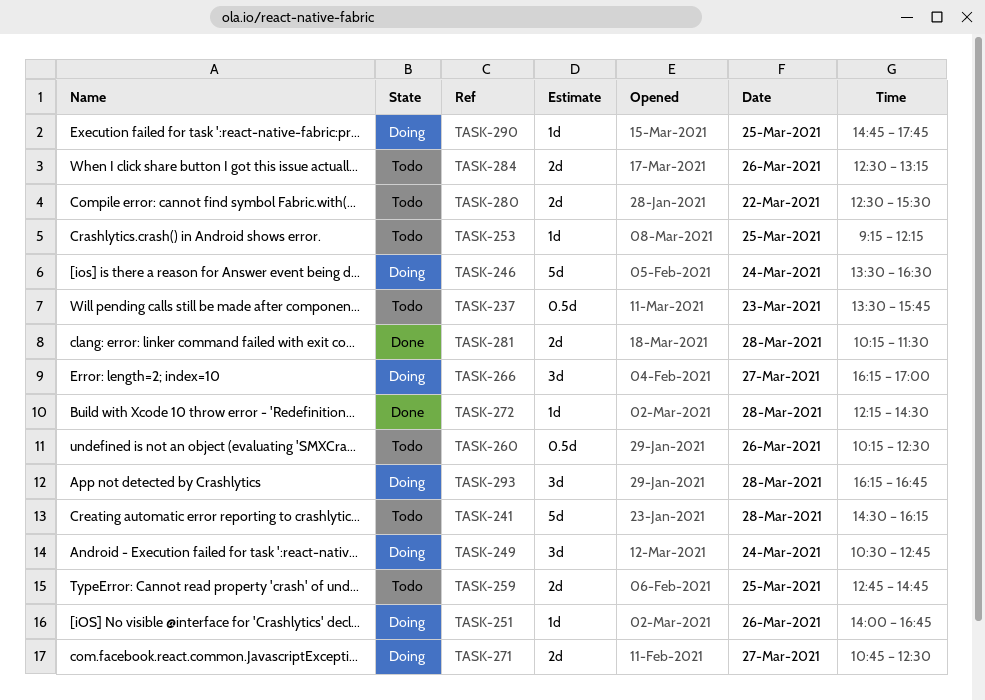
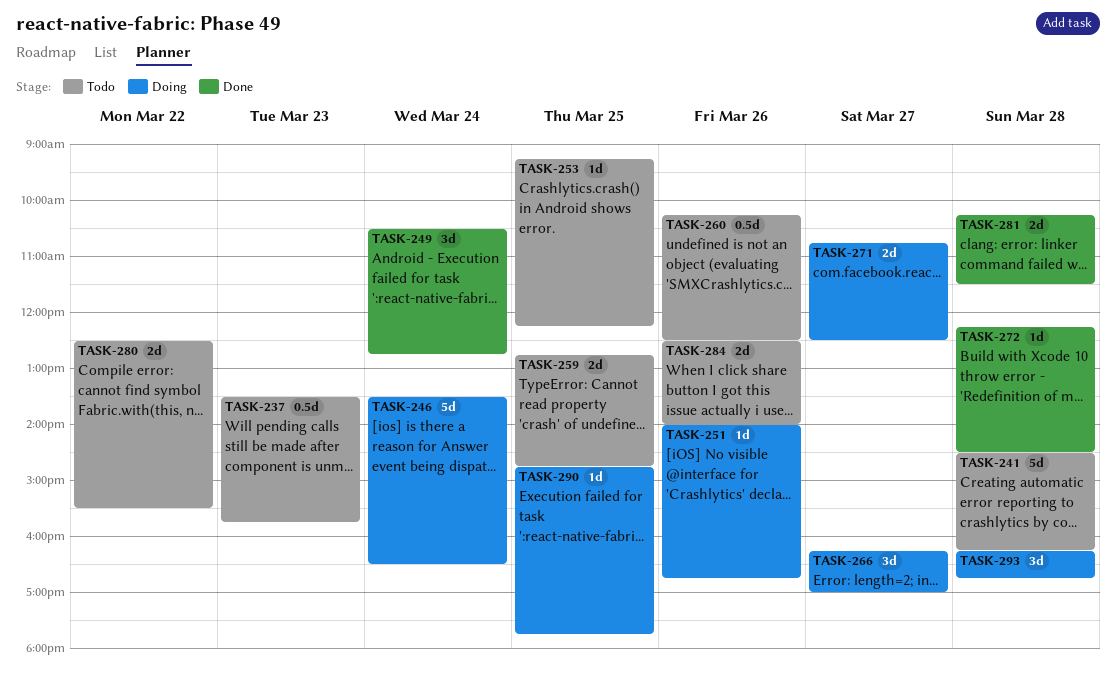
TASK-249, status: Doing -> Done
TASK-284, ends: 13:15 -> 14:00

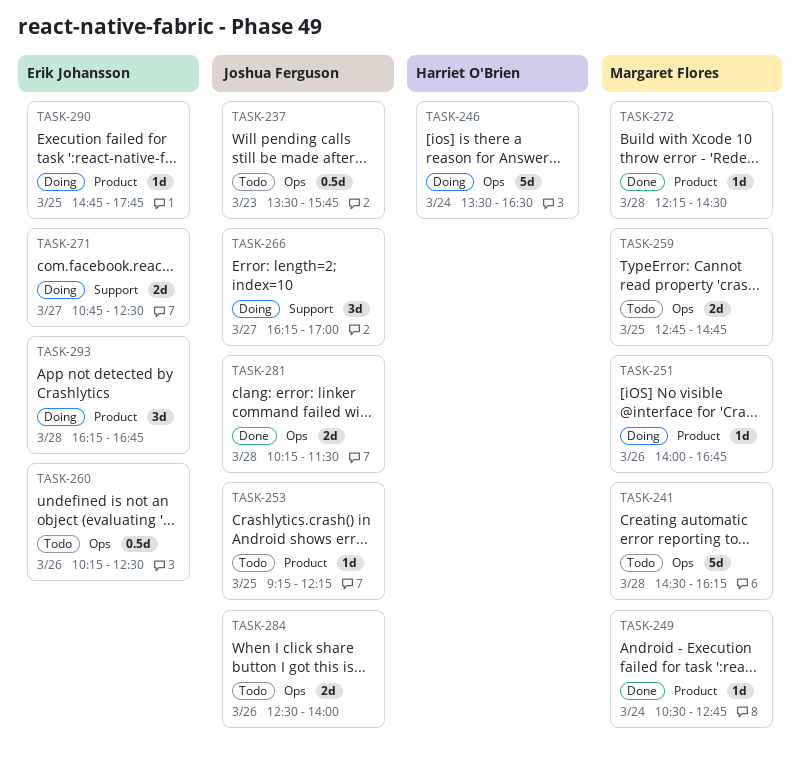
TASK-249, estimate: 3d -> 1d
TASK-280: present -> none

